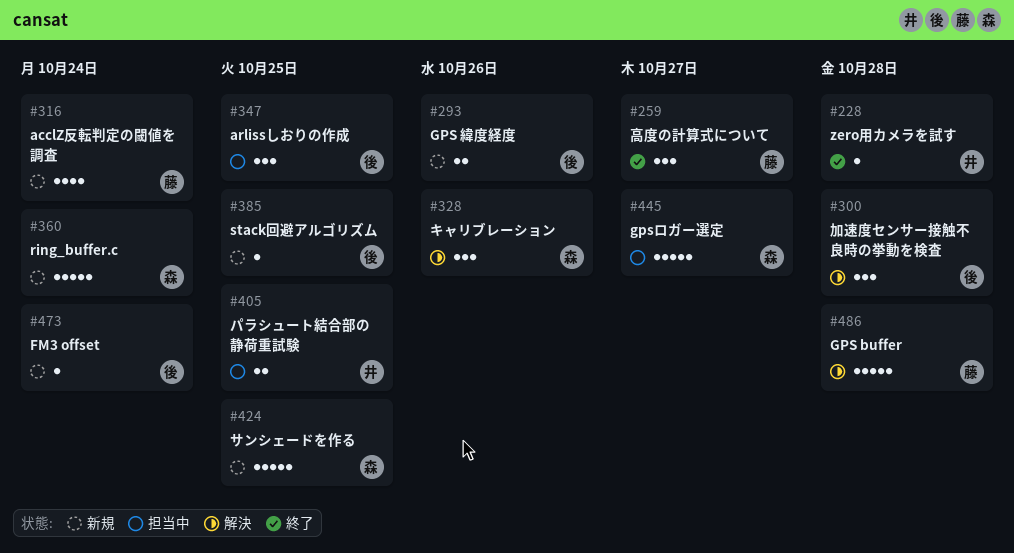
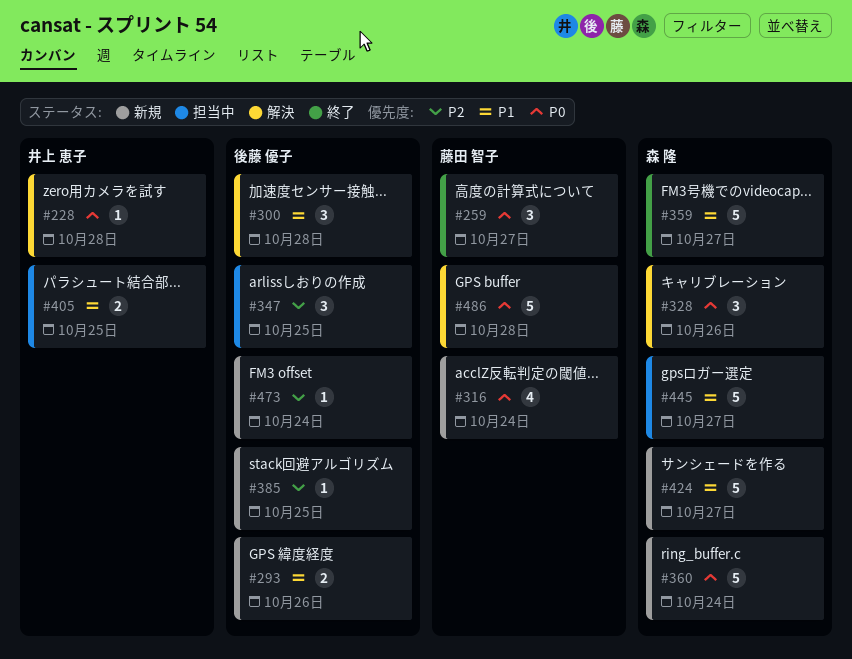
#228, status: 終了 -> 解決
#359: none -> present
#424, due: Oct 25 -> Oct 27

